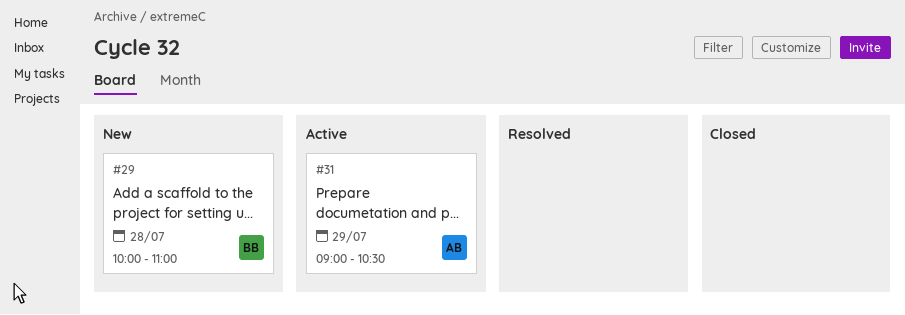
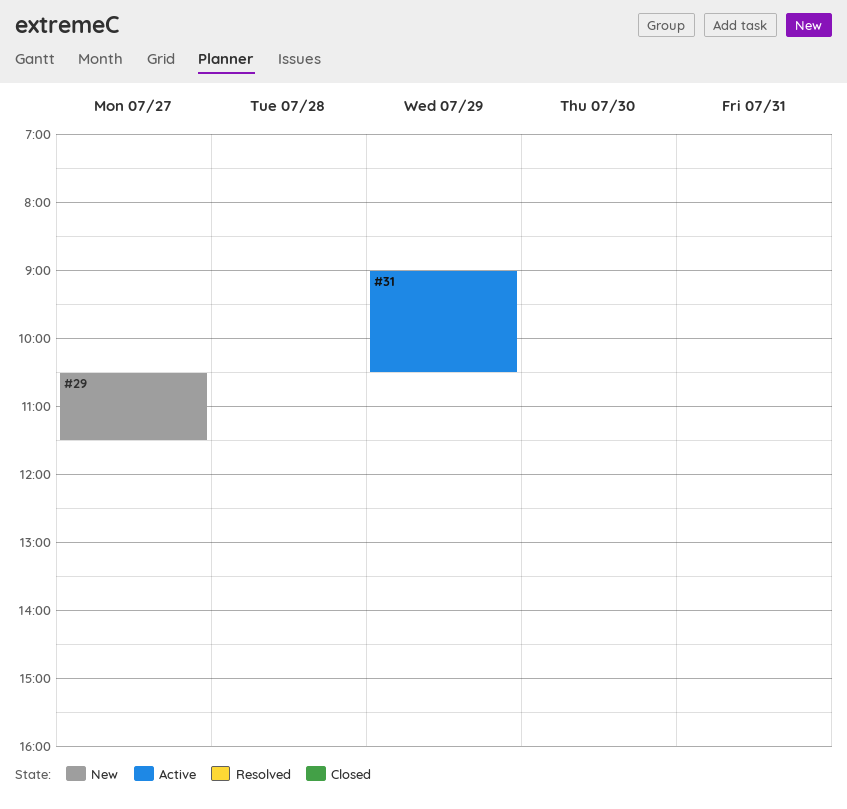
#29, day: Jul 28 -> Jul 27
#29, begins: 10:00 -> 10:30
#29, ends: 11:00 -> 11:30

